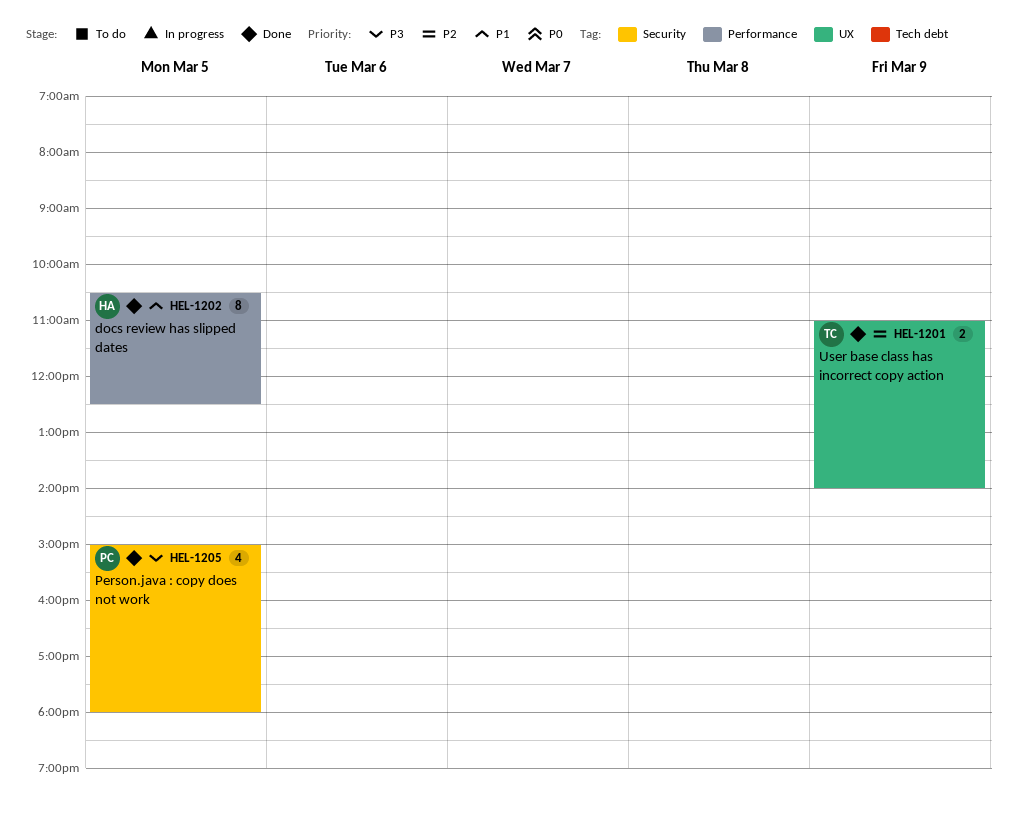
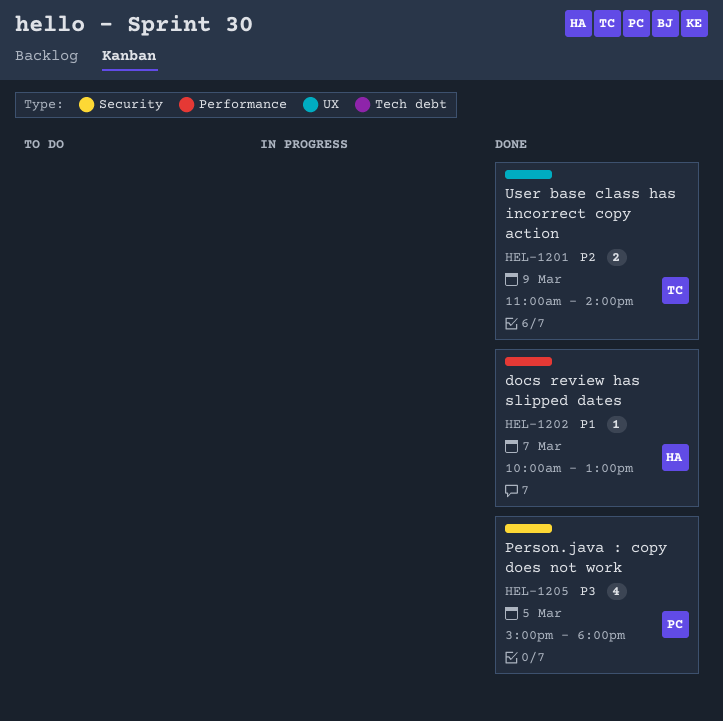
HEL-1202, estimate: 8 -> 1
HEL-1202, day: Mar 5 -> Mar 7
HEL-1202, begins: 10:30 -> 10:00
HEL-1202, ends: 12:30 -> 13:00

